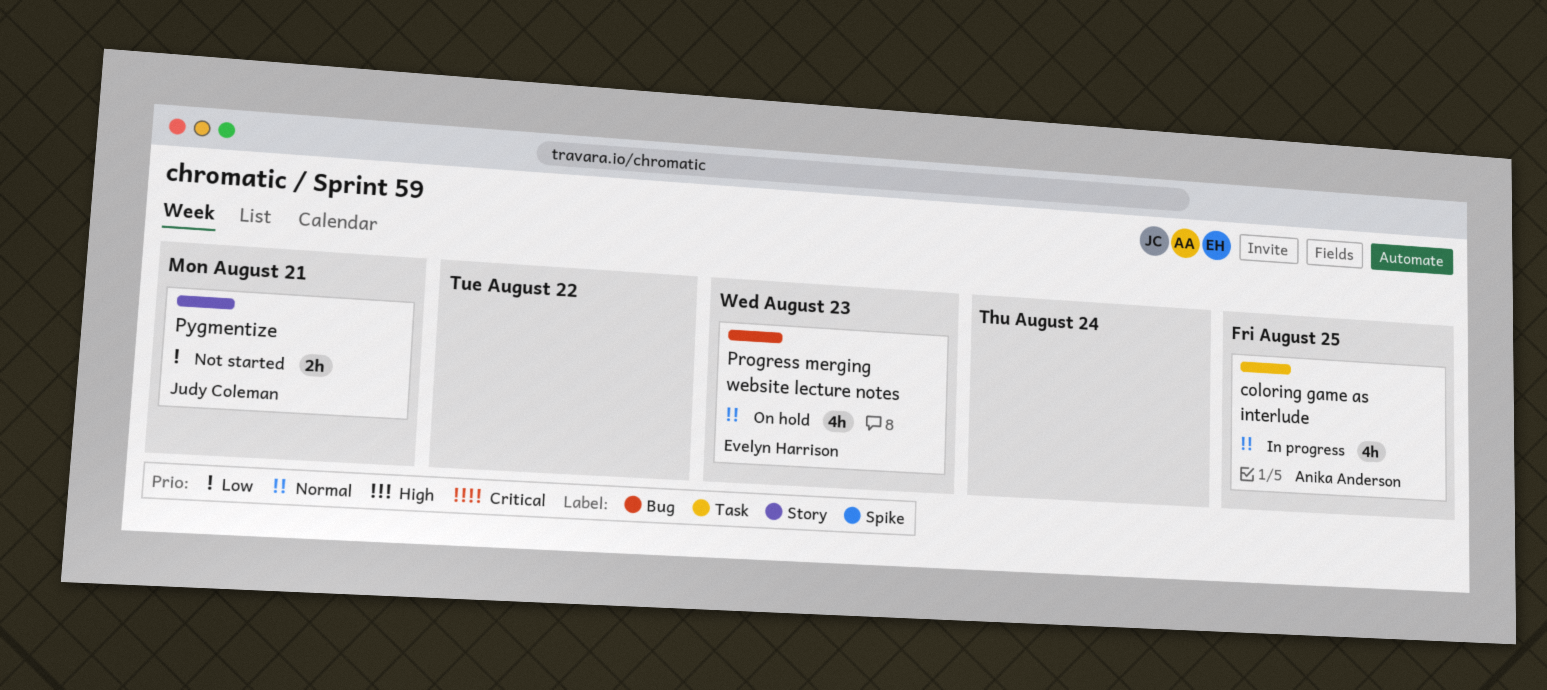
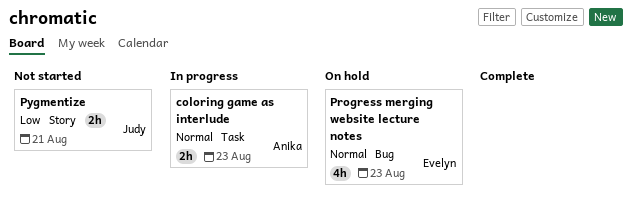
coloring game as interlude, estimate: 4h -> 2h
coloring game as interlude, due: Aug 25 -> Aug 23

